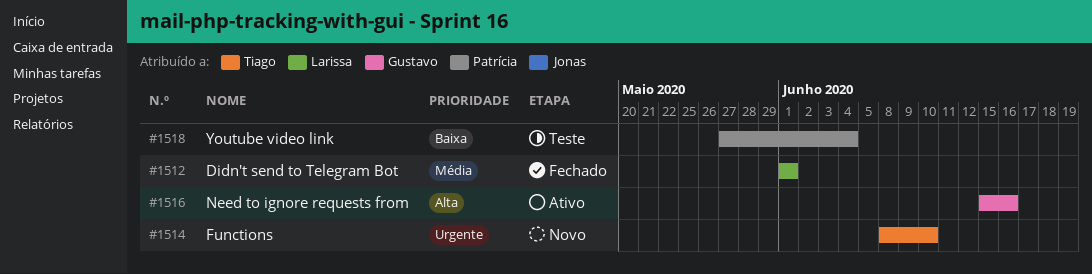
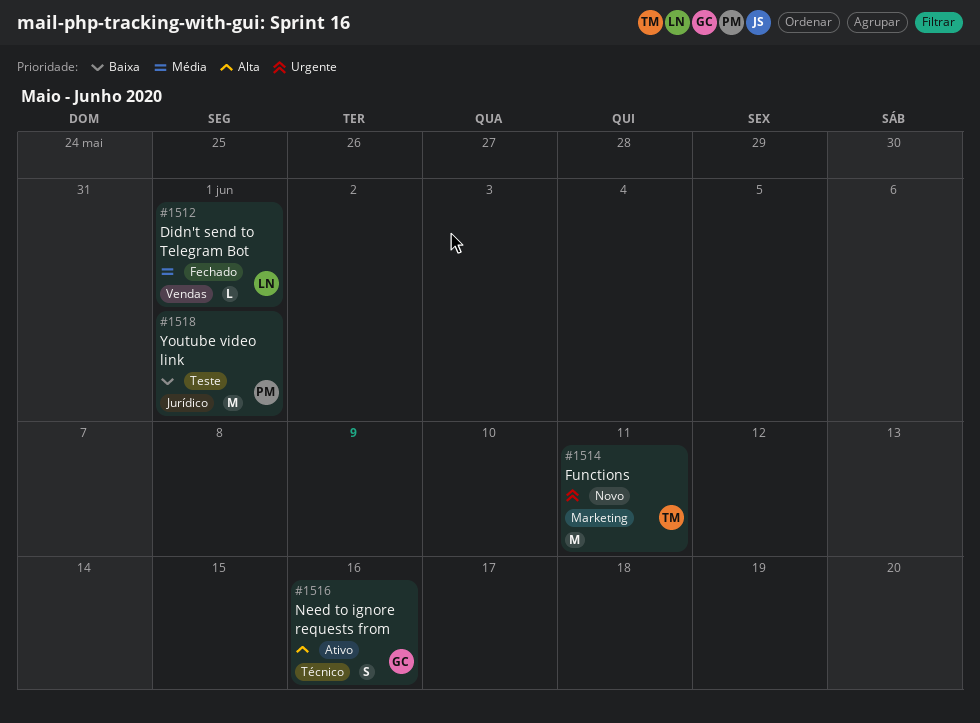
#1514, due: Jun 10 -> Jun 11
#1518, due: Jun 4 -> Jun 1

